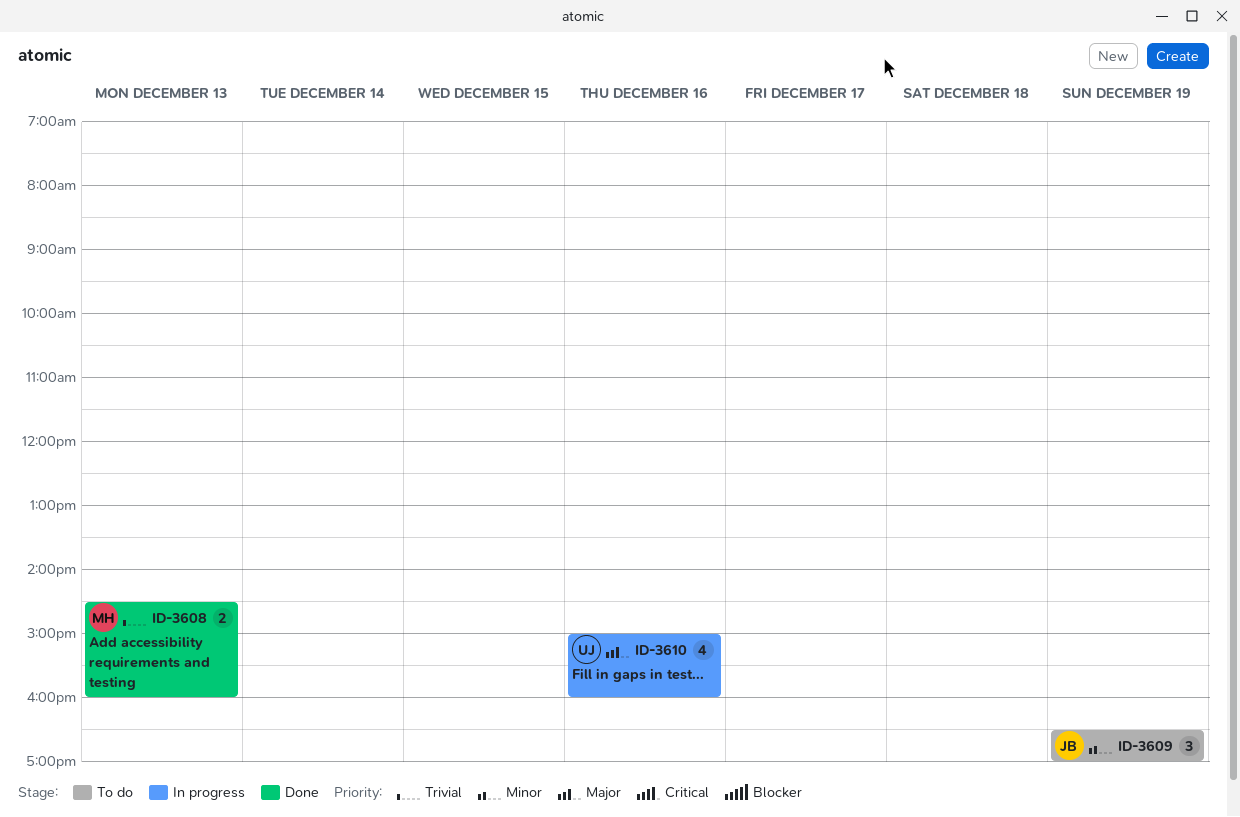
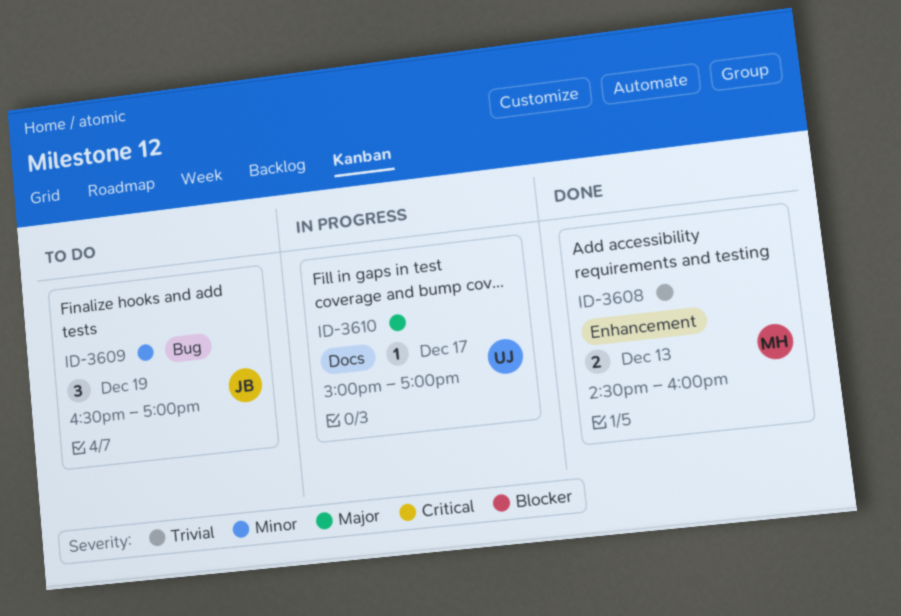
ID-3610, estimate: 4 -> 1
ID-3610, day: Dec 16 -> Dec 17
ID-3610, ends: 16:00 -> 17:00

